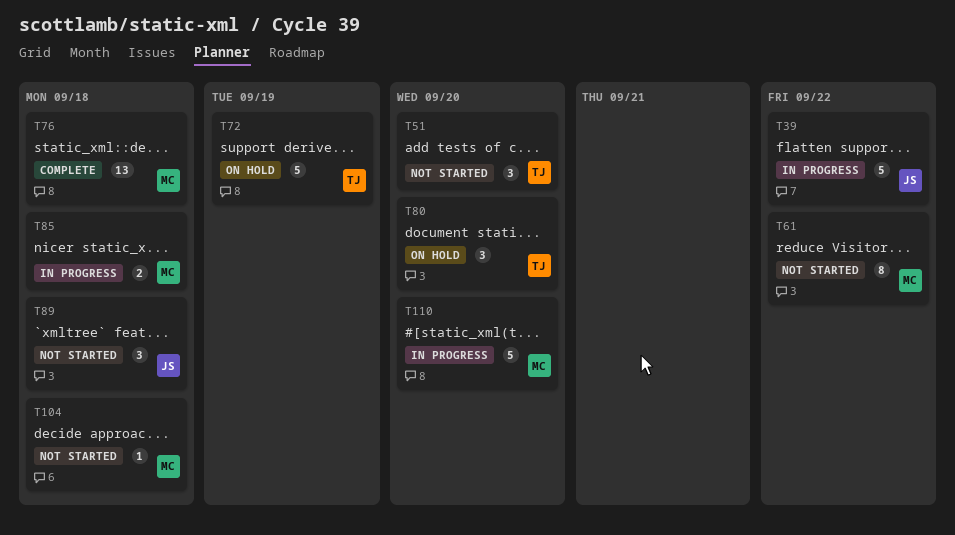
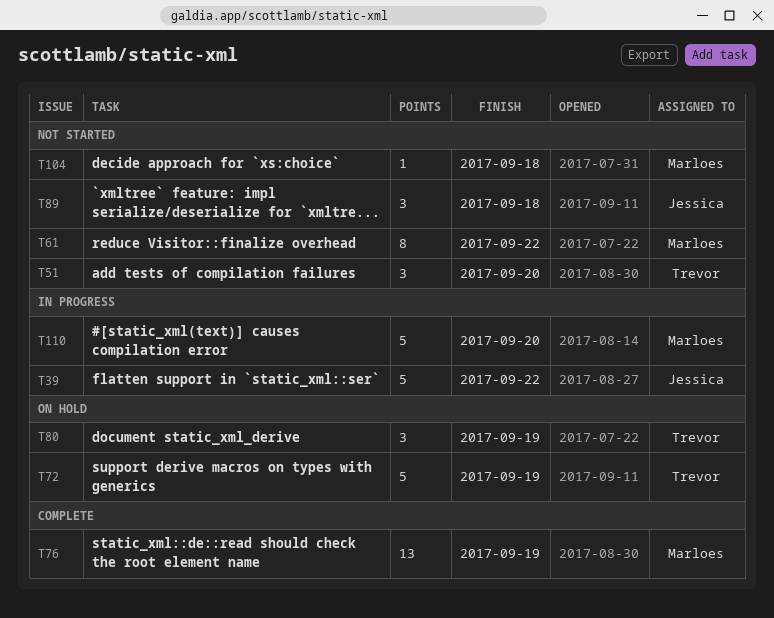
T76, due: Sep 18 -> Sep 19
T80, due: Sep 20 -> Sep 19
T85: present -> none

